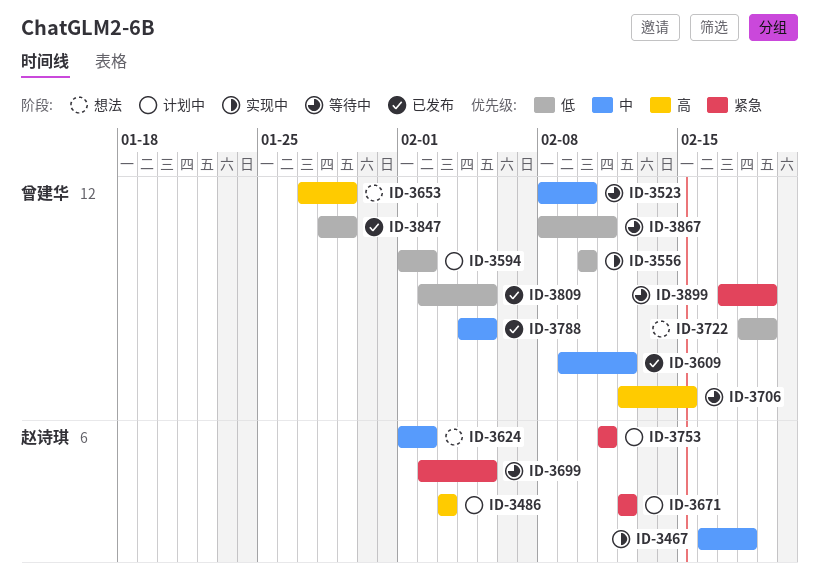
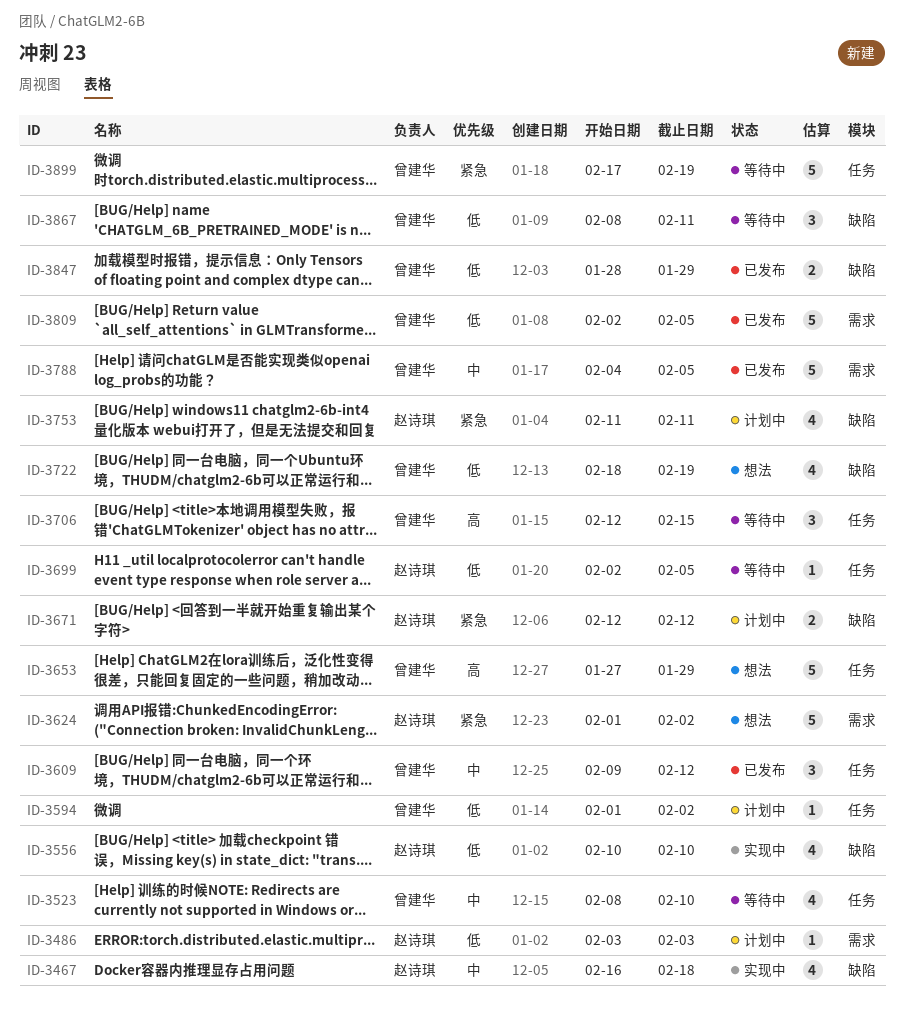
ID-3486, priority: 高 -> 低
ID-3556, owner: 曾建华 -> 赵诗琪
ID-3624, priority: 中 -> 紧急
ID-3699, priority: 紧急 -> 低

